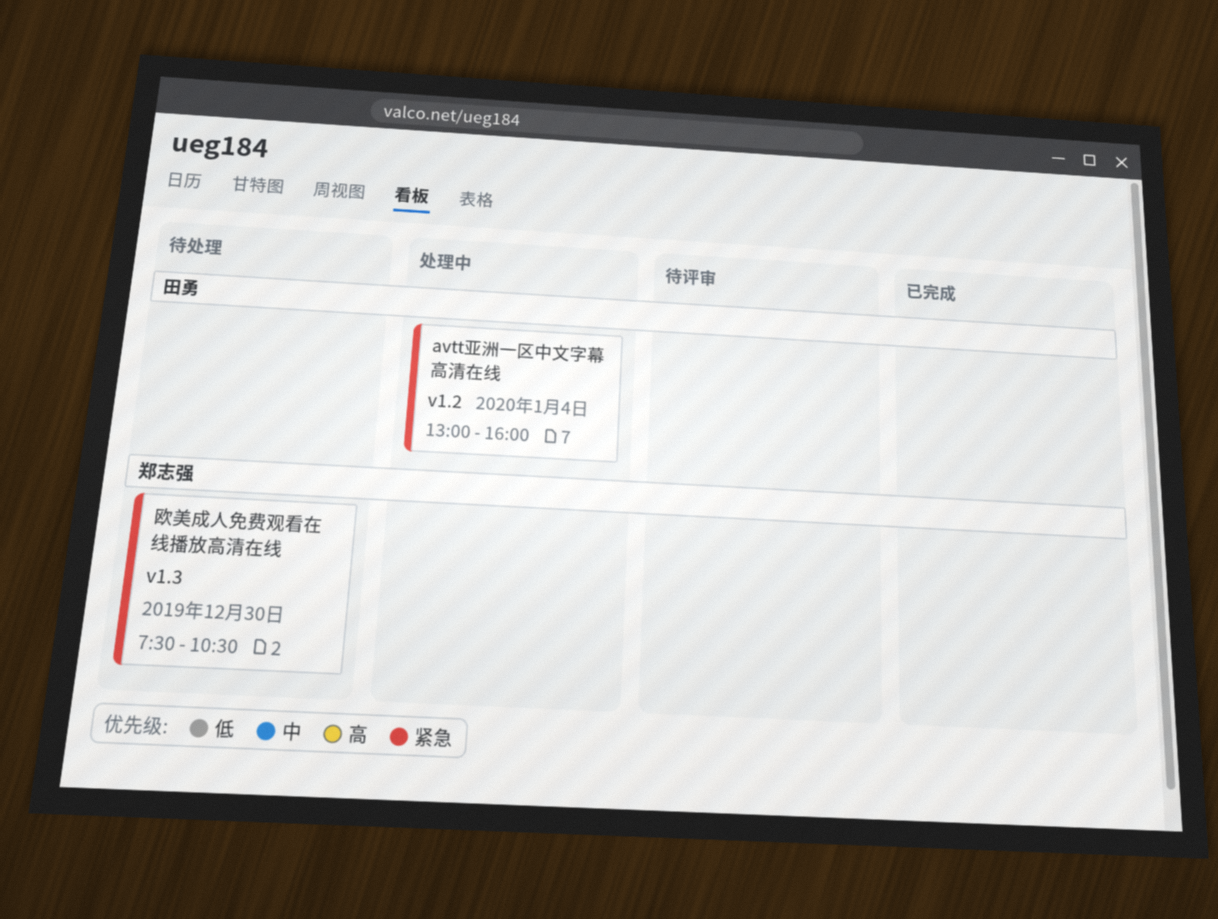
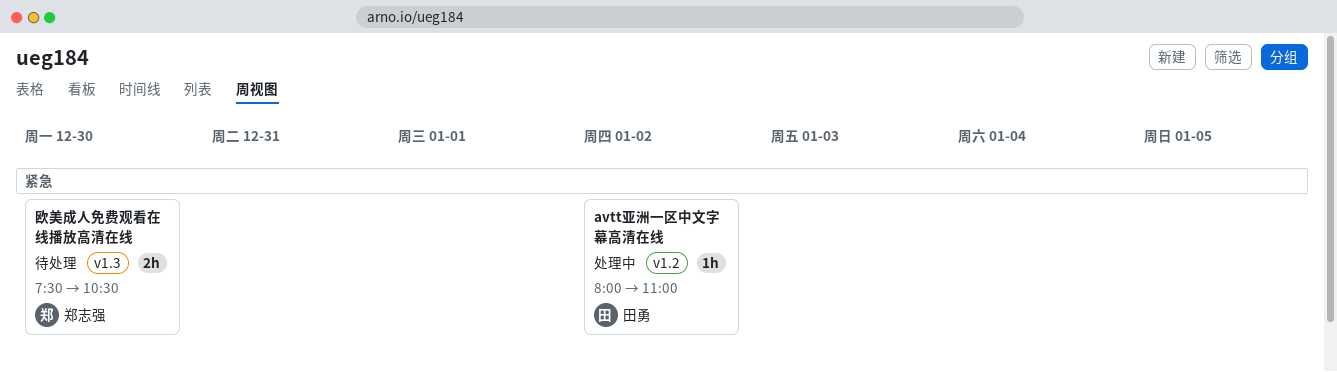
avtt亚洲一区中文字幕高清在线, day: Jan 4 -> Jan 2
avtt亚洲一区中文字幕高清在线, begins: 13:00 -> 08:00
avtt亚洲一区中文字幕高清在线, ends: 16:00 -> 11:00

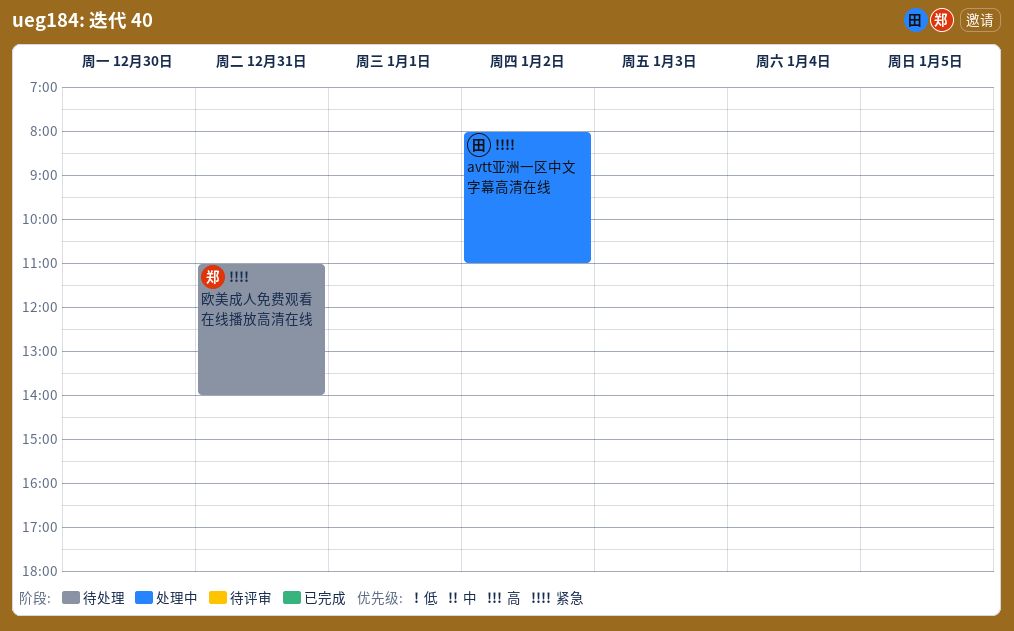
欧美成人免费观看在线播放高清在线, day: Dec 30 -> Dec 31
欧美成人免费观看在线播放高清在线, begins: 07:30 -> 11:00
欧美成人免费观看在线播放高清在线, ends: 10:30 -> 14:00

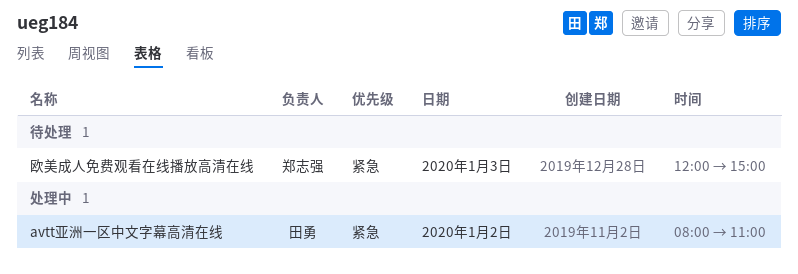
欧美成人免费观看在线播放高清在线, day: Dec 31 -> Jan 3
欧美成人免费观看在线播放高清在线, begins: 11:00 -> 12:00
欧美成人免费观看在线播放高清在线, ends: 14:00 -> 15:00

